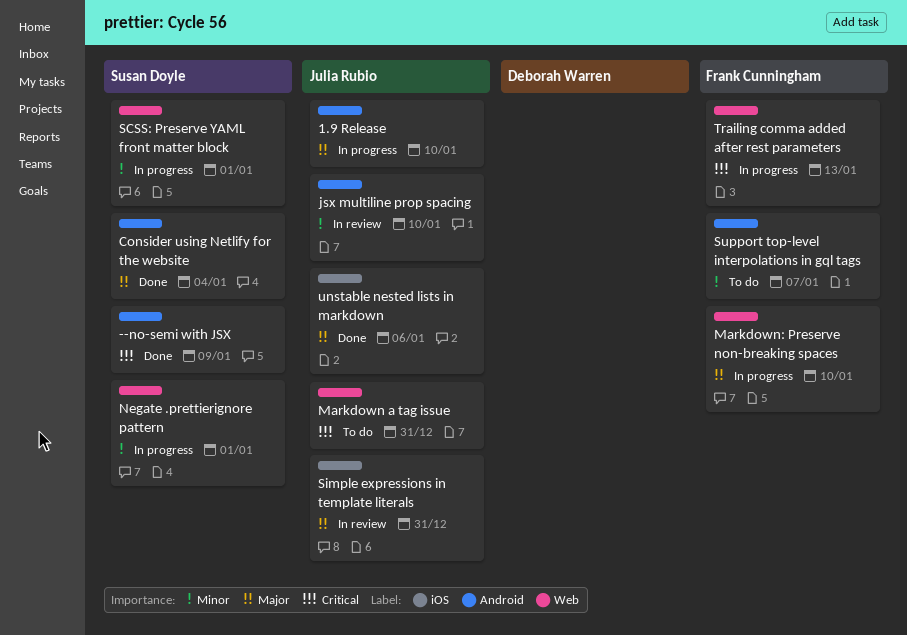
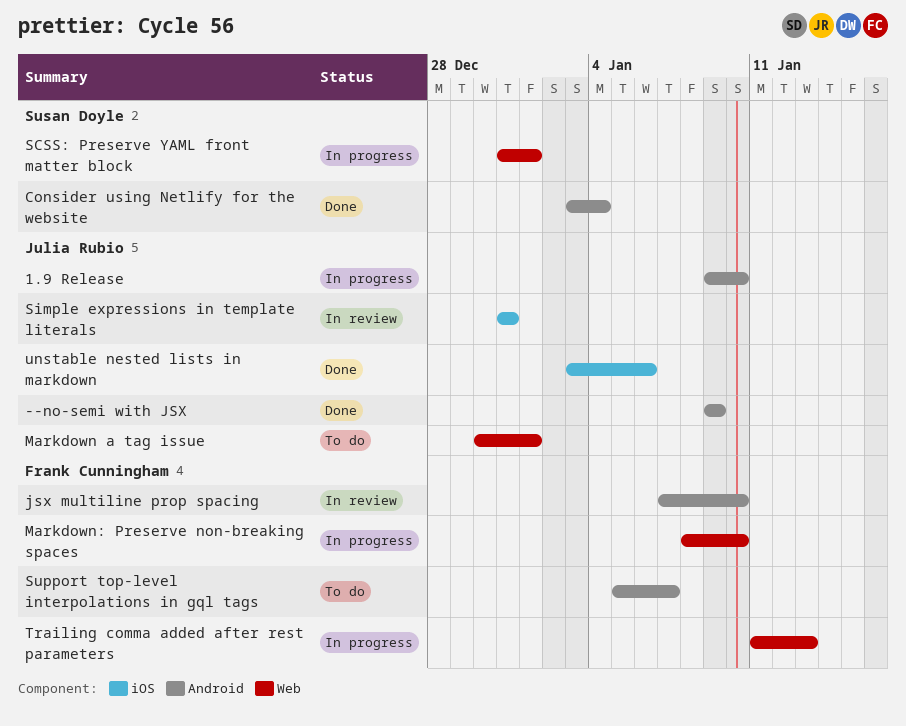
--no-semi with JSX, owner: Susan Doyle -> Julia Rubio
jsx multiline prop spacing, owner: Julia Rubio -> Frank Cunningham
Markdown a tag issue, due: Dec 31 -> Jan 1
Negate .prettierignore pattern: present -> none

